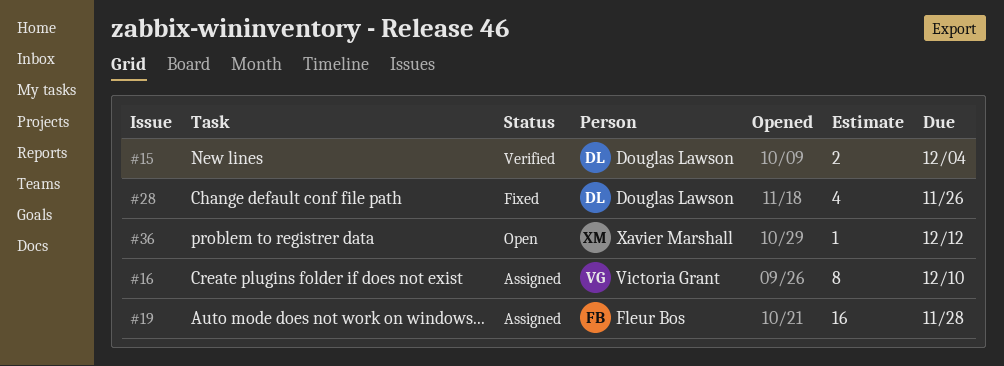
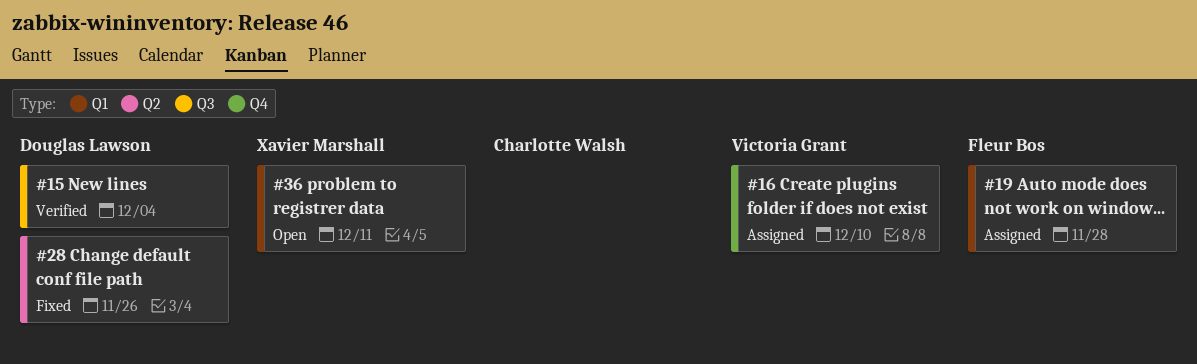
#36, due: Dec 12 -> Dec 11

